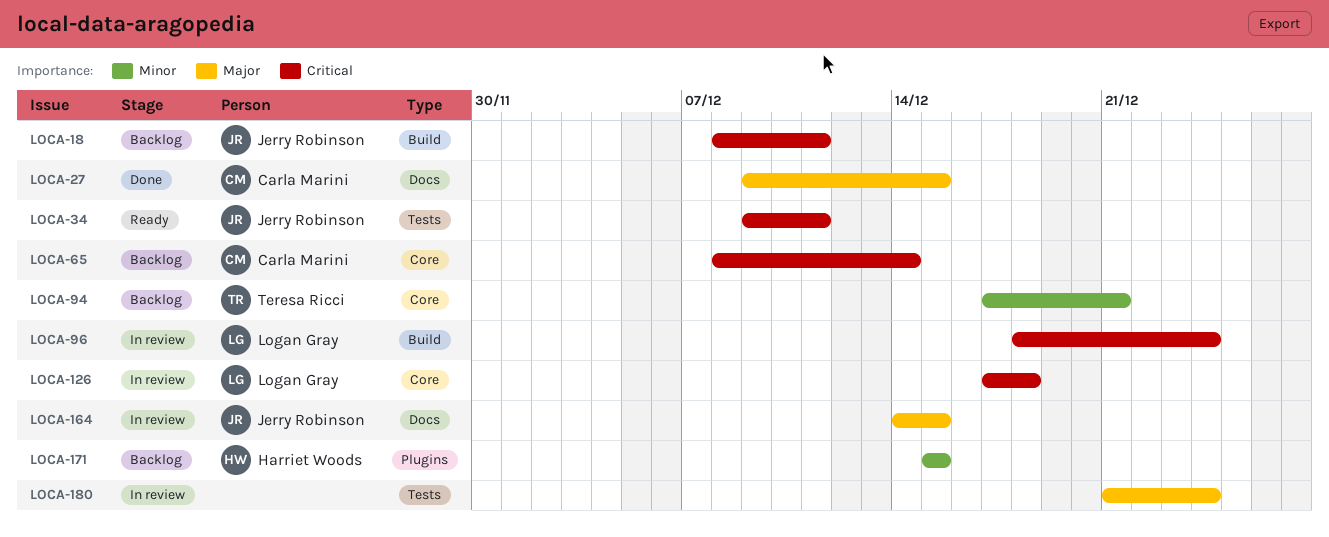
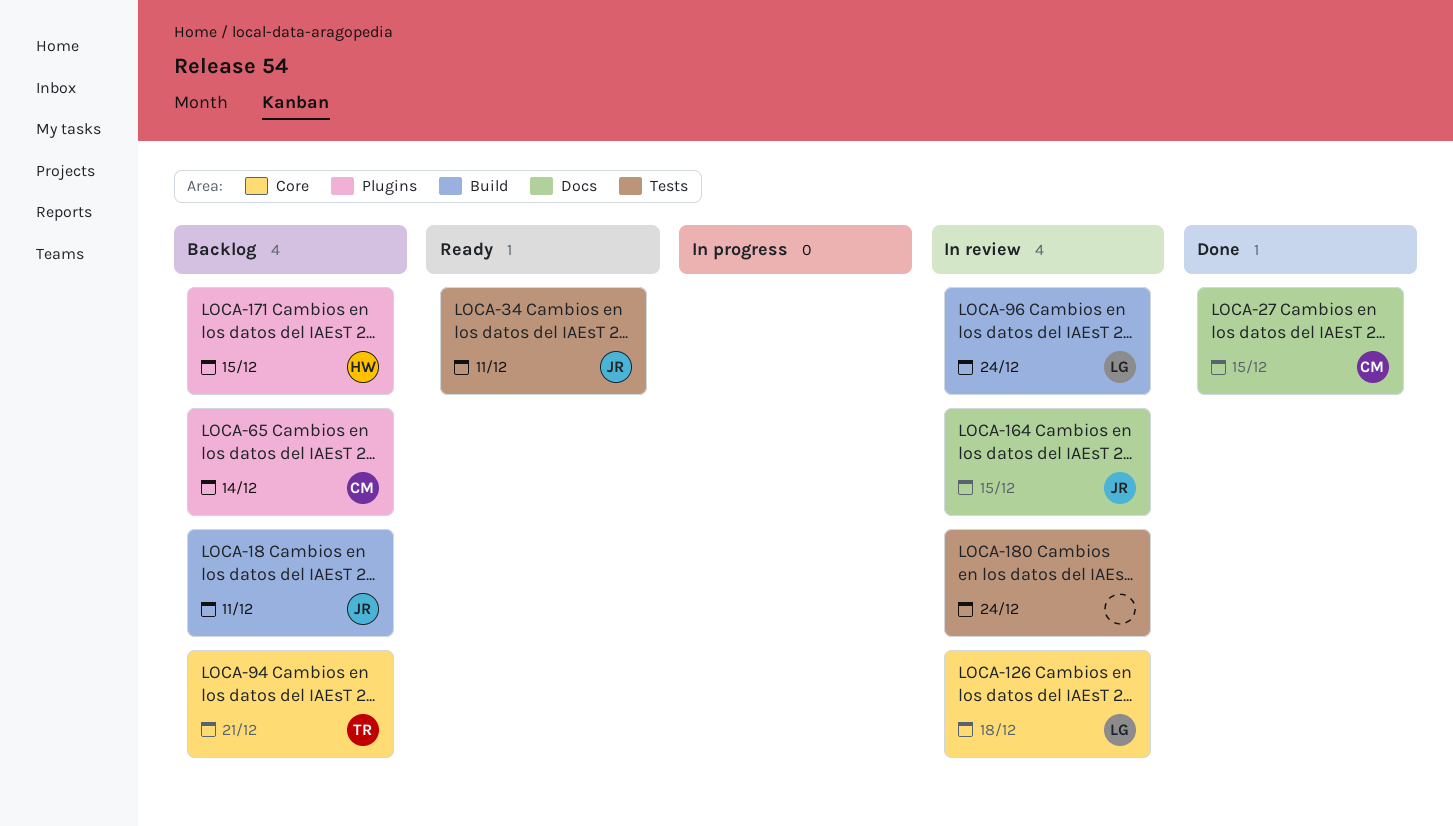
LOCA-65, label: Core -> Plugins

